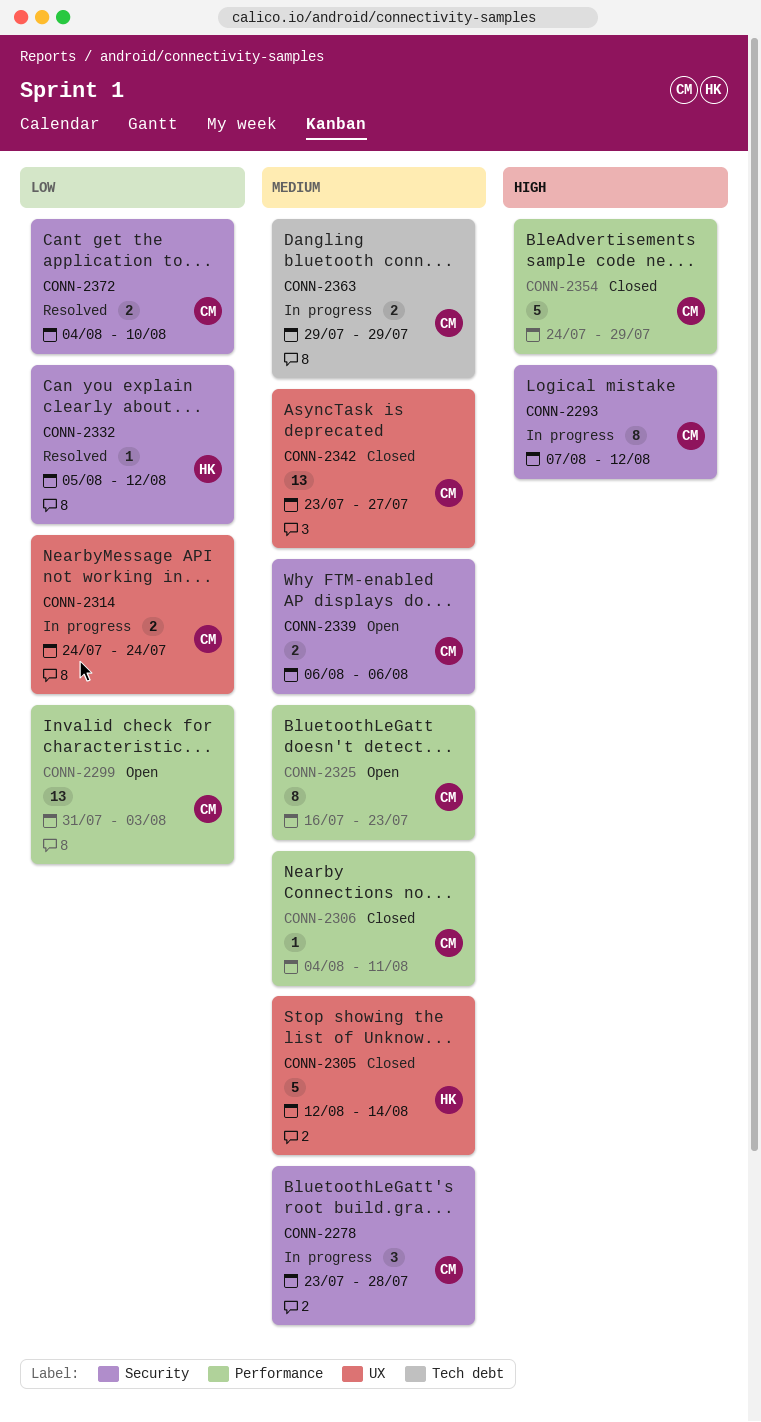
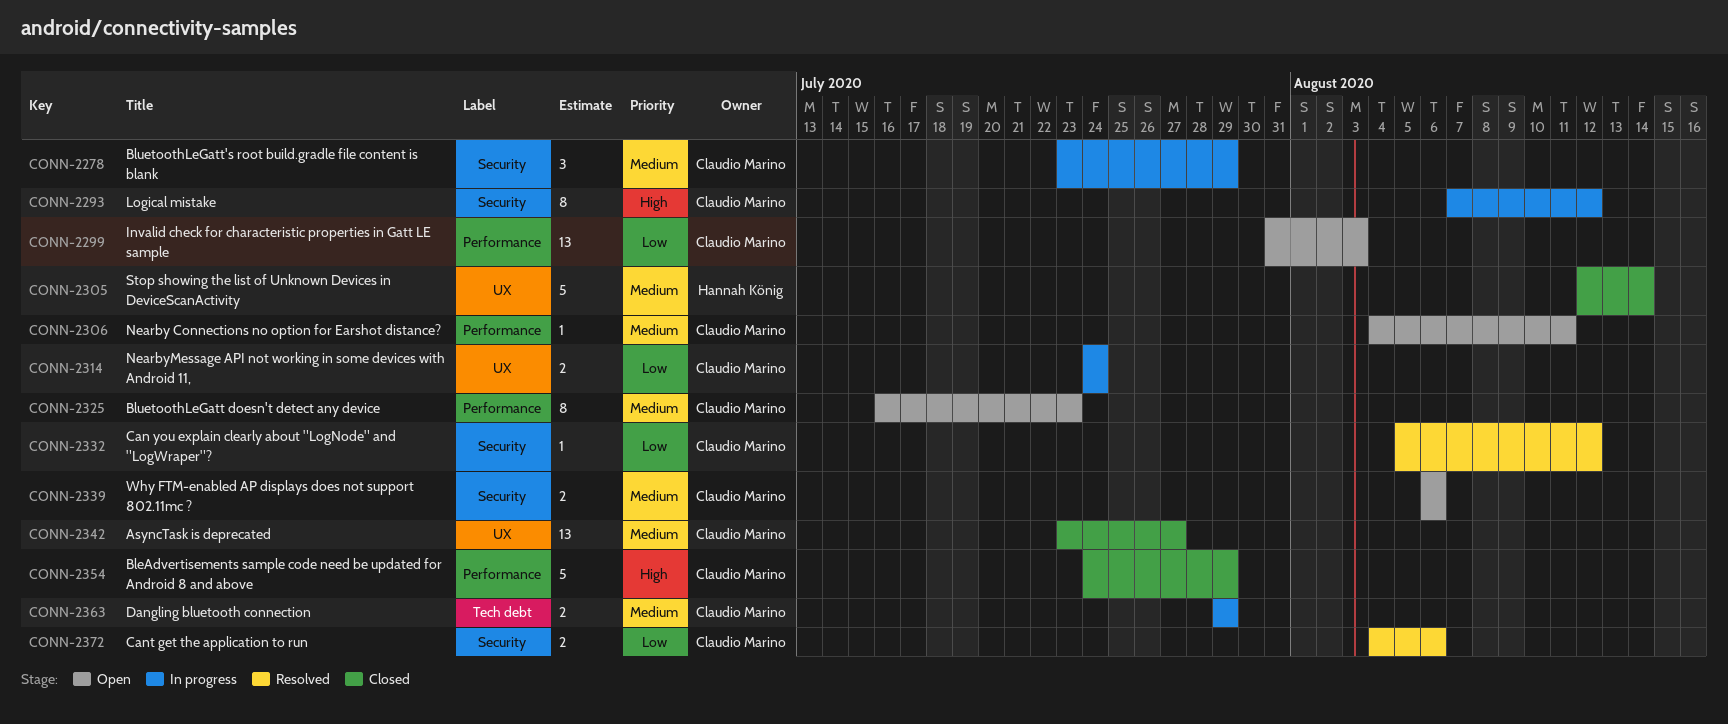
CONN-2278, due: Jul 28 -> Jul 29
CONN-2306, status: Closed -> Open
CONN-2332, owner: Hannah König -> Claudio Marino
CONN-2372, due: Aug 10 -> Aug 6

